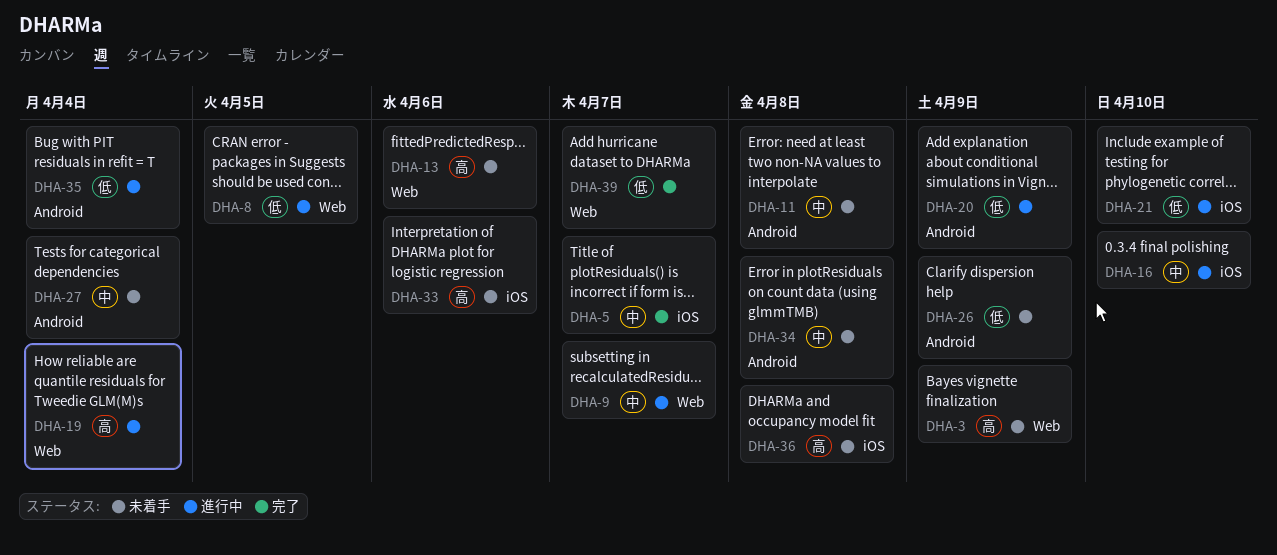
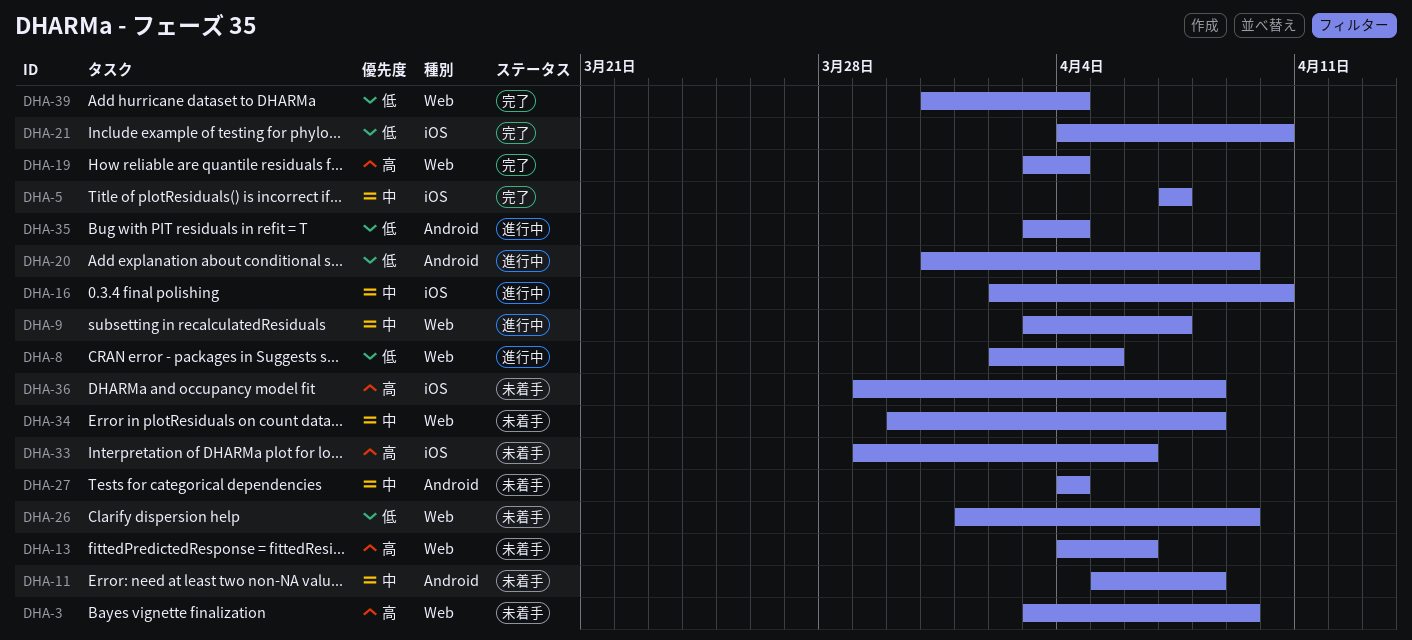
DHA-19, status: 進行中 -> 完了
DHA-21, status: 進行中 -> 完了
DHA-26, label: Android -> Web
DHA-34, label: Android -> Web
DHA-39, due: Apr 7 -> Apr 4

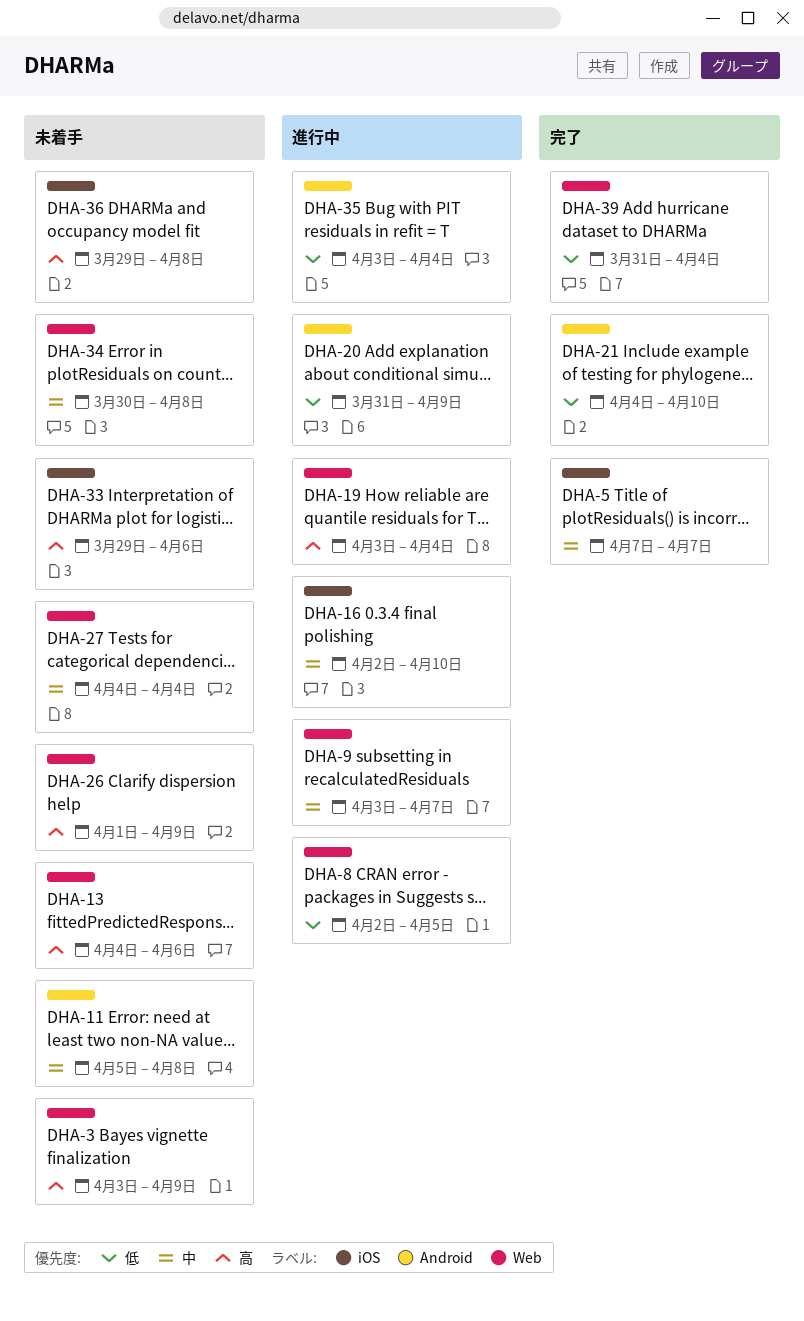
DHA-19, status: 完了 -> 進行中
DHA-21, label: iOS -> Android
DHA-26, priority: 低 -> 高
DHA-27, label: Android -> Web

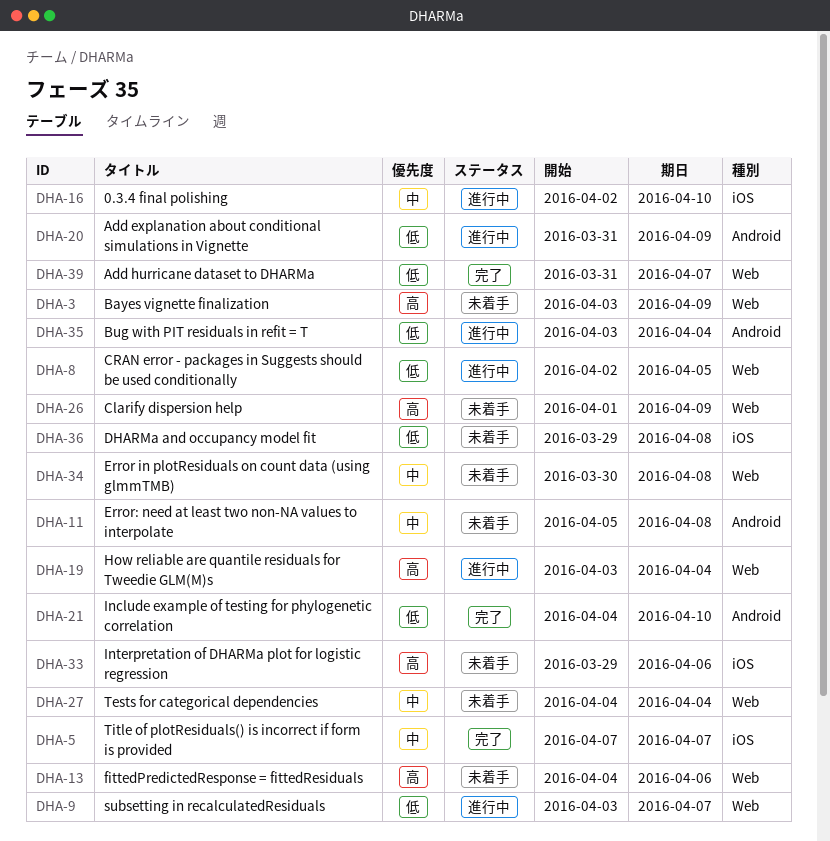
DHA-9, priority: 中 -> 低
DHA-36, priority: 高 -> 低
DHA-39, due: Apr 4 -> Apr 7

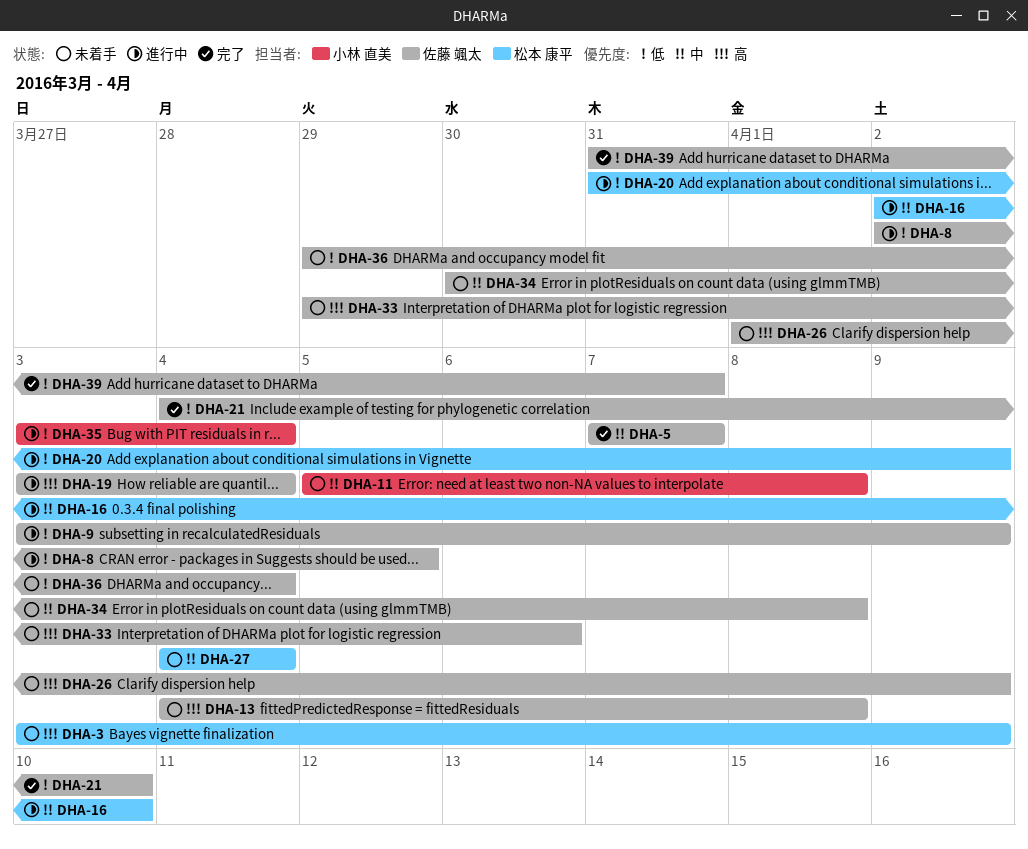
DHA-9, due: Apr 7 -> Apr 9
DHA-13, due: Apr 6 -> Apr 8
DHA-36, due: Apr 8 -> Apr 4

